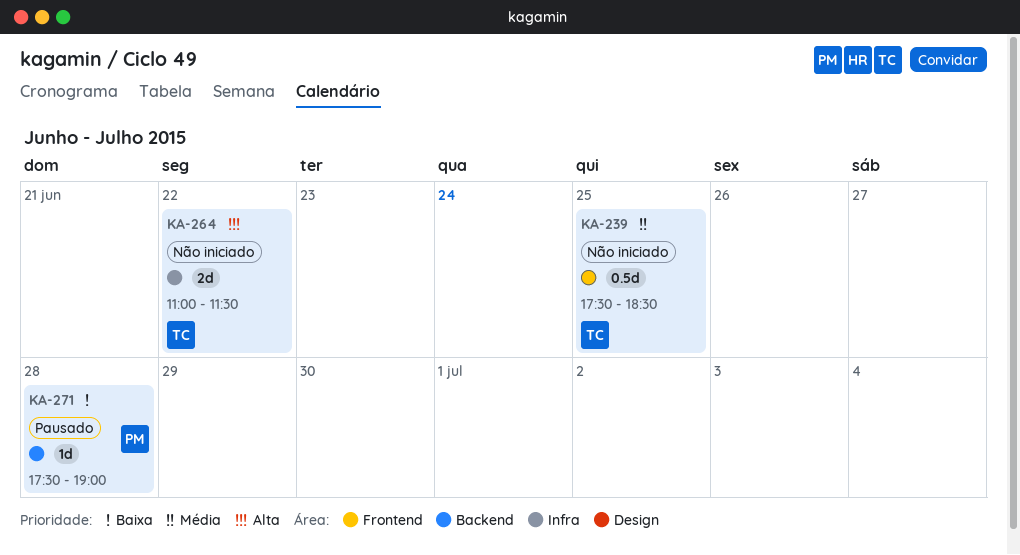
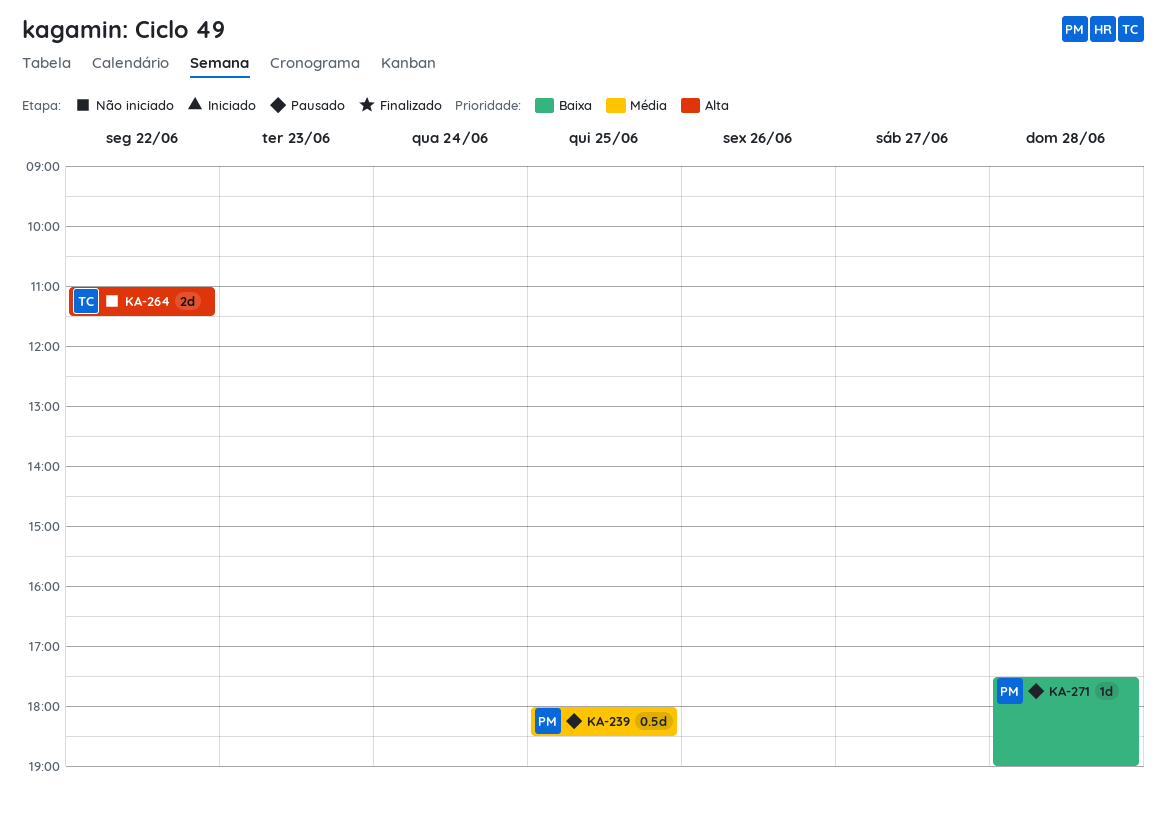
KA-239, status: Não iniciado -> Pausado
KA-239, owner: TC -> PM
KA-239, begins: 17:30 -> 18:00

